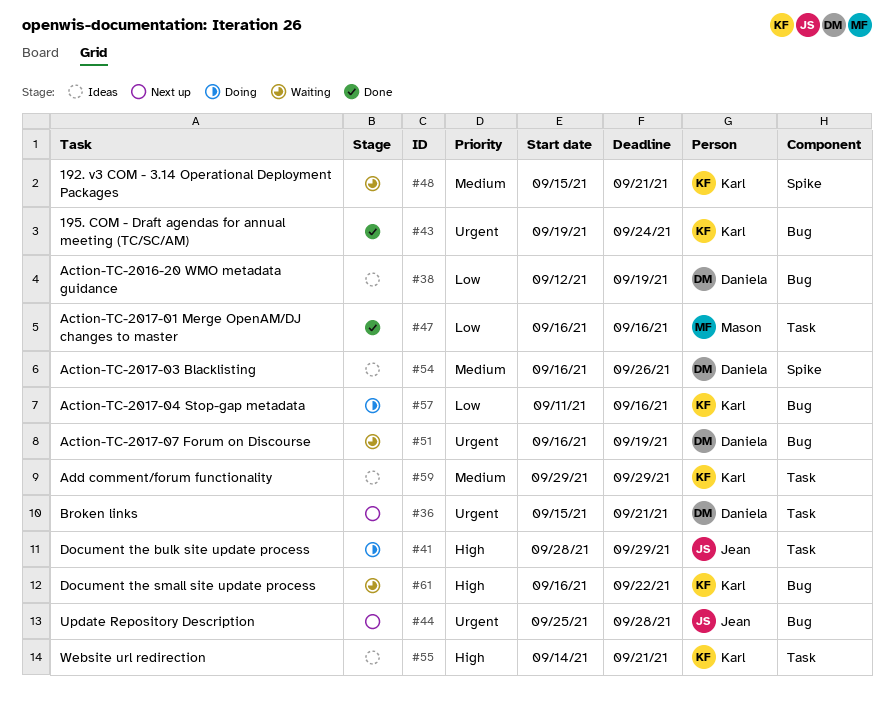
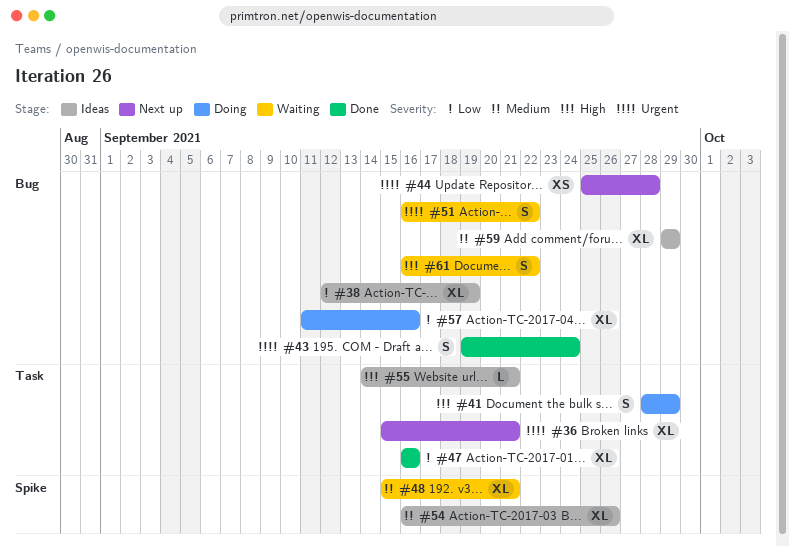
#51, due: Sep 19 -> Sep 22
#59, label: Task -> Bug

